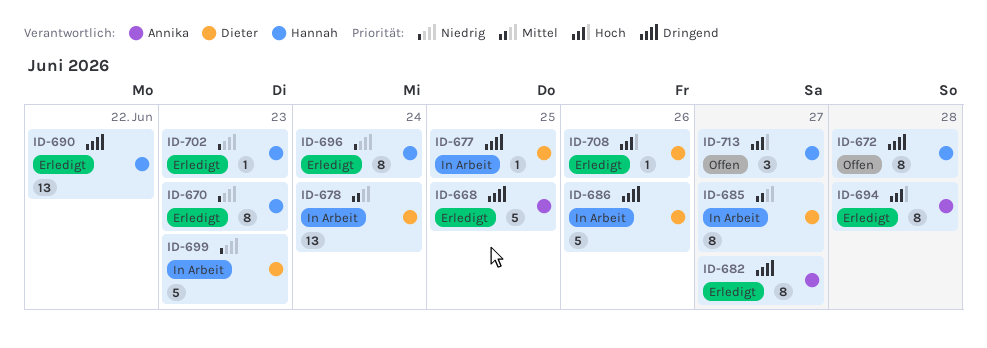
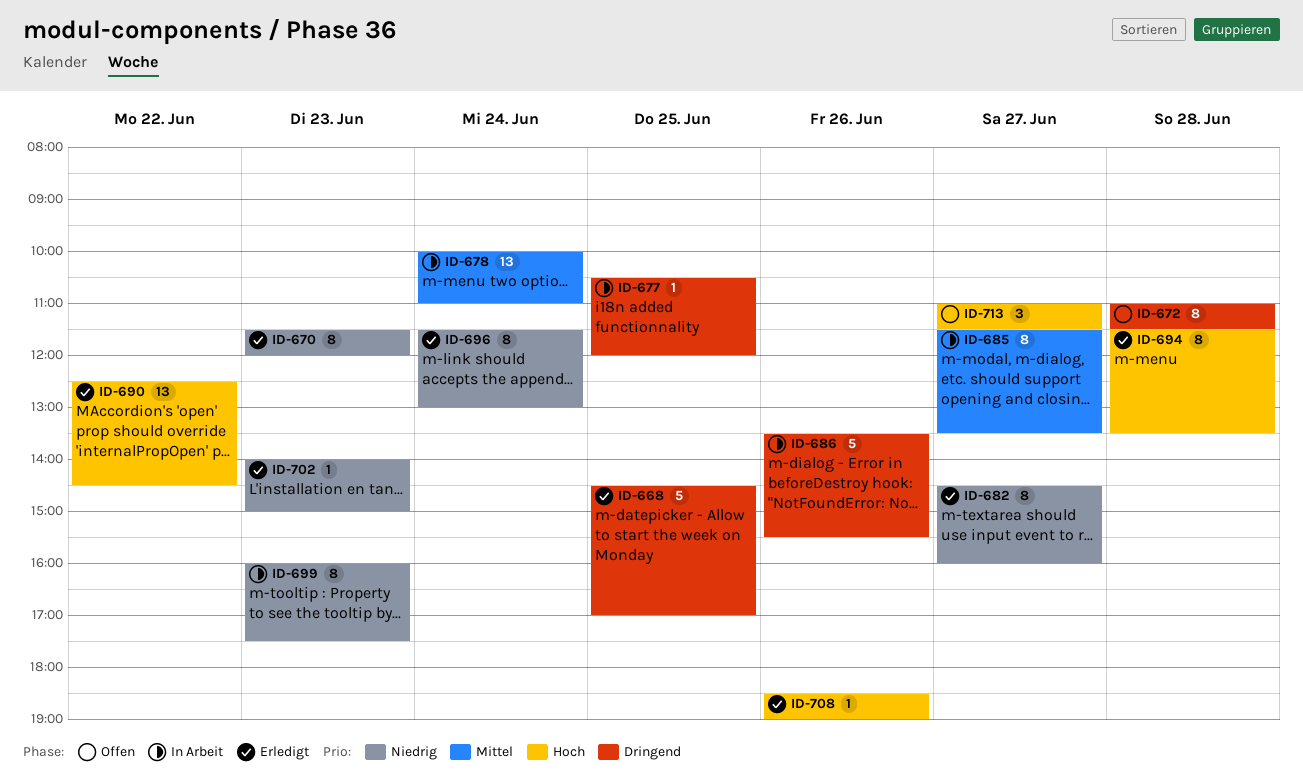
ID-682, priority: Dringend -> Niedrig
ID-690, priority: Dringend -> Hoch
ID-699, estimate: 5 -> 8

